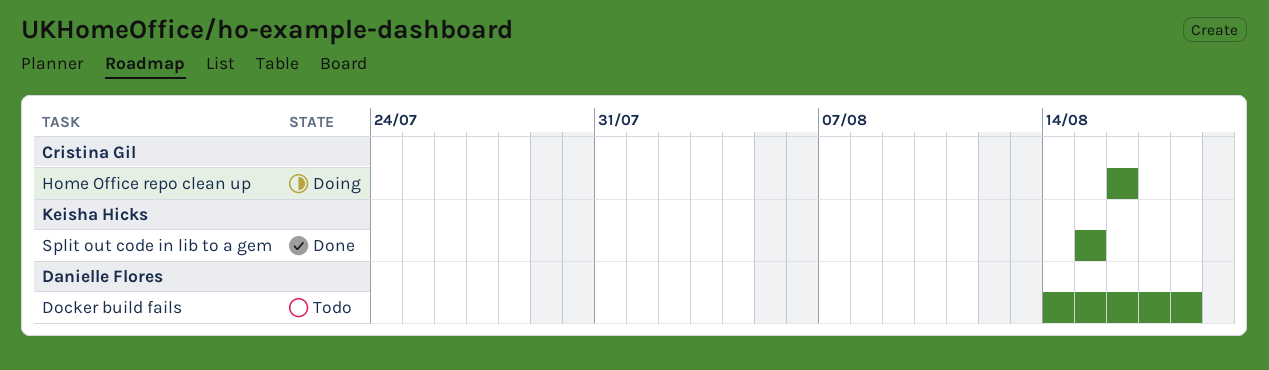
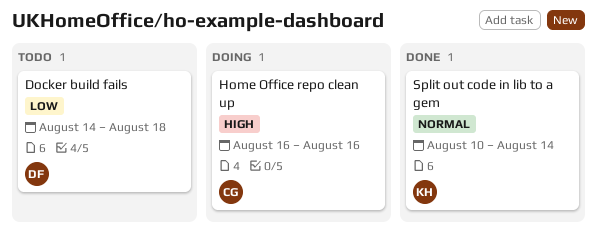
Split out code in lib to a gem, start: Aug 15 -> Aug 10
Split out code in lib to a gem, due: Aug 15 -> Aug 14

